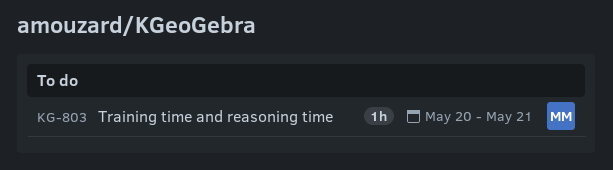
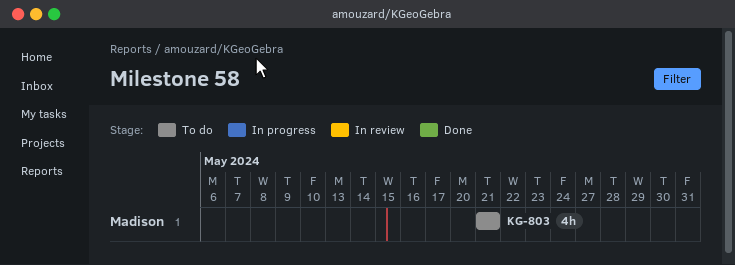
KG-803, estimate: 1h -> 4h
KG-803, start: May 20 -> May 21

